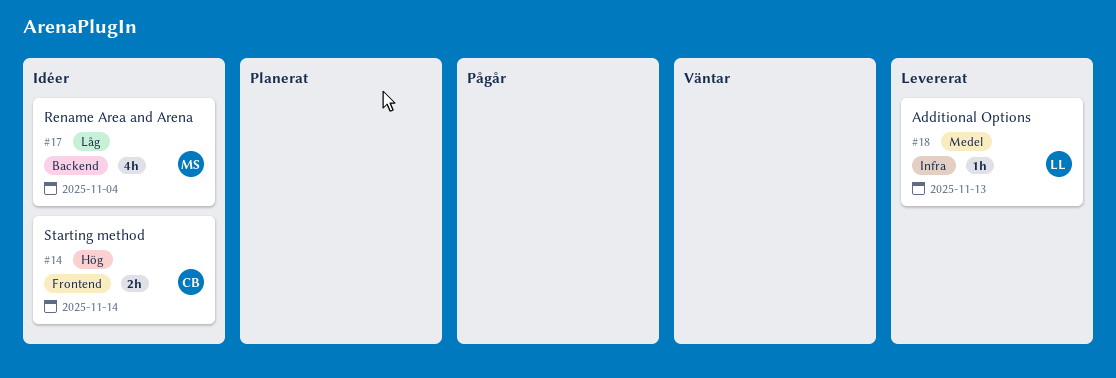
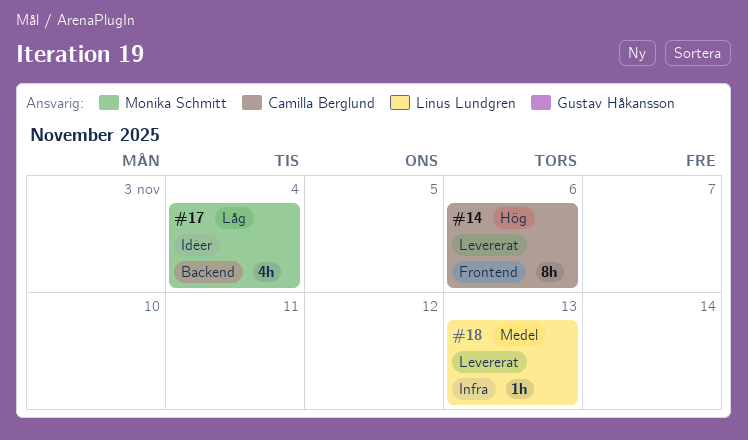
#14, status: Idéer -> Levererat
#14, estimate: 2h -> 8h
#14, due: Nov 14 -> Nov 6

